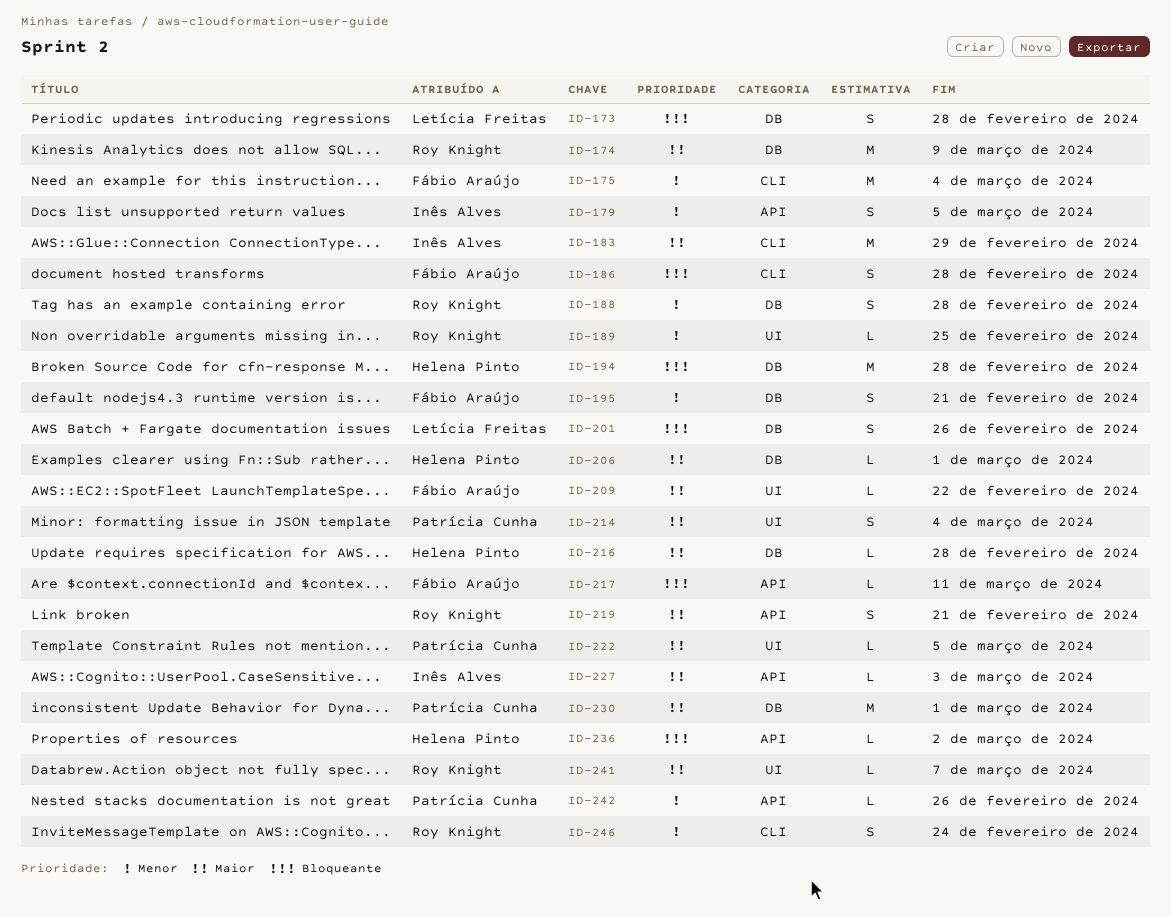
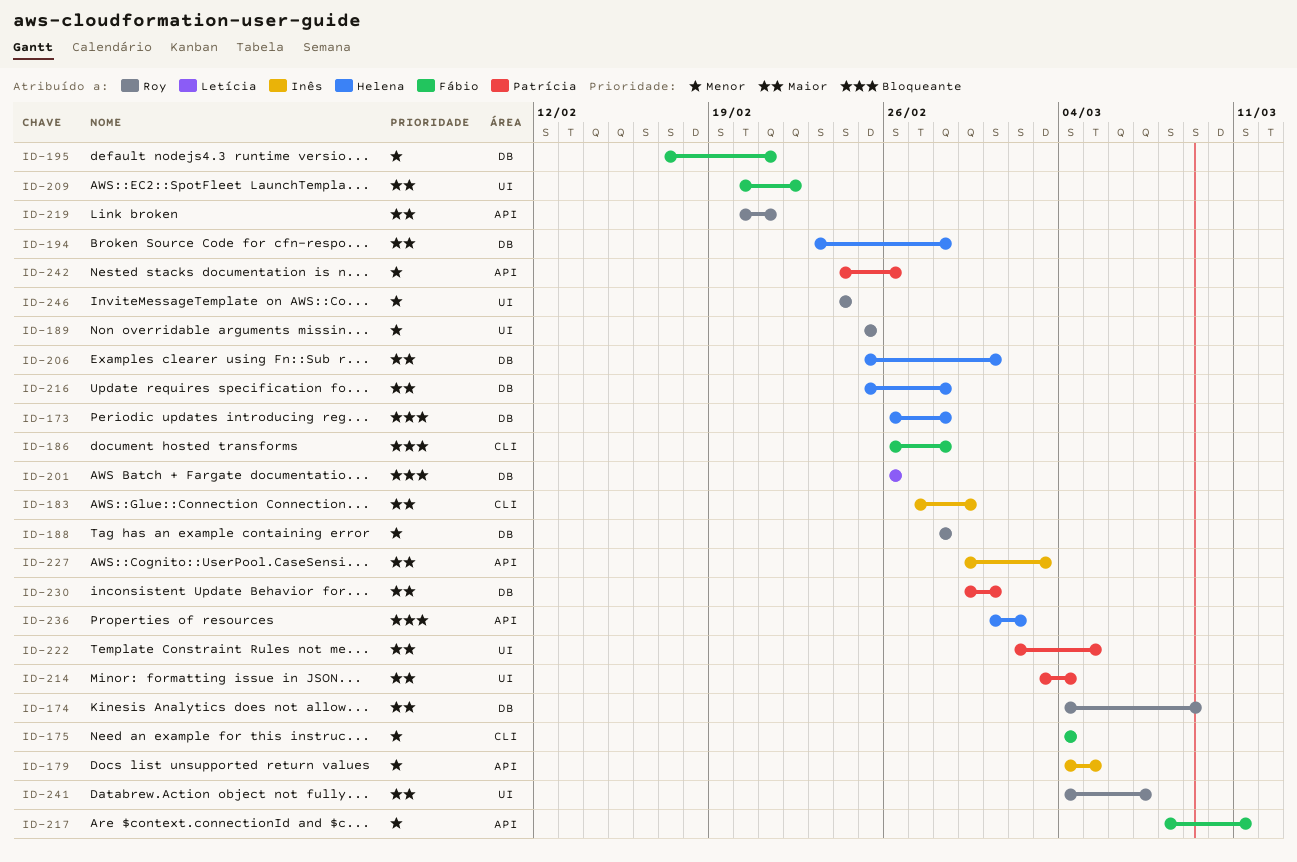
ID-173, owner: Letícia Freitas -> Helena Pinto
ID-194, priority: Bloqueante -> Maior
ID-217, priority: Bloqueante -> Menor
ID-246, label: CLI -> UI

